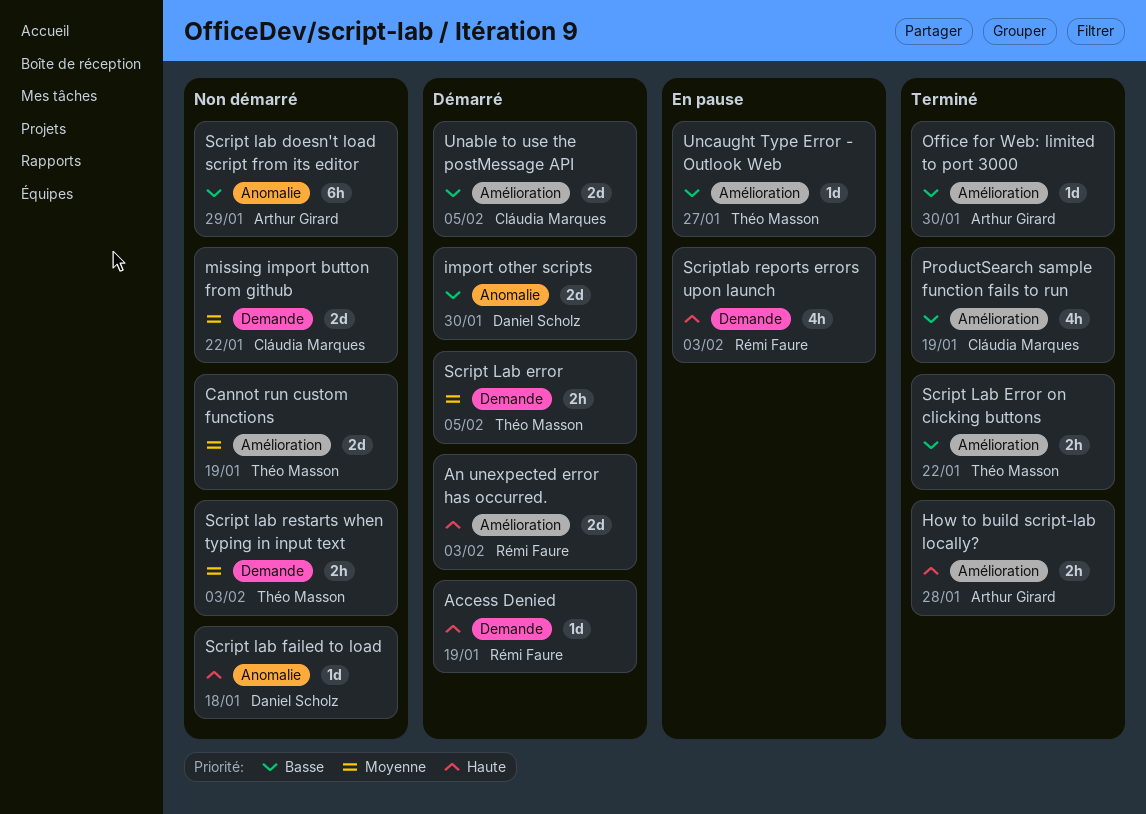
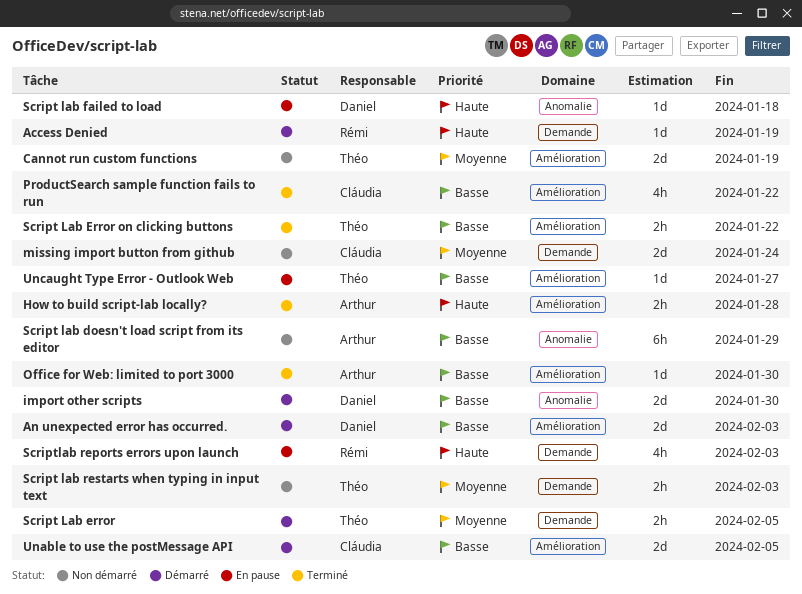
An unexpected error has occurred., owner: Rémi Faure -> Daniel Scholz
An unexpected error has occurred., priority: Haute -> Basse
missing import button from github, due: Jan 22 -> Jan 24
ProductSearch sample function fails to run, due: Jan 19 -> Jan 22
Script lab failed to load, status: Non démarré -> En pause

